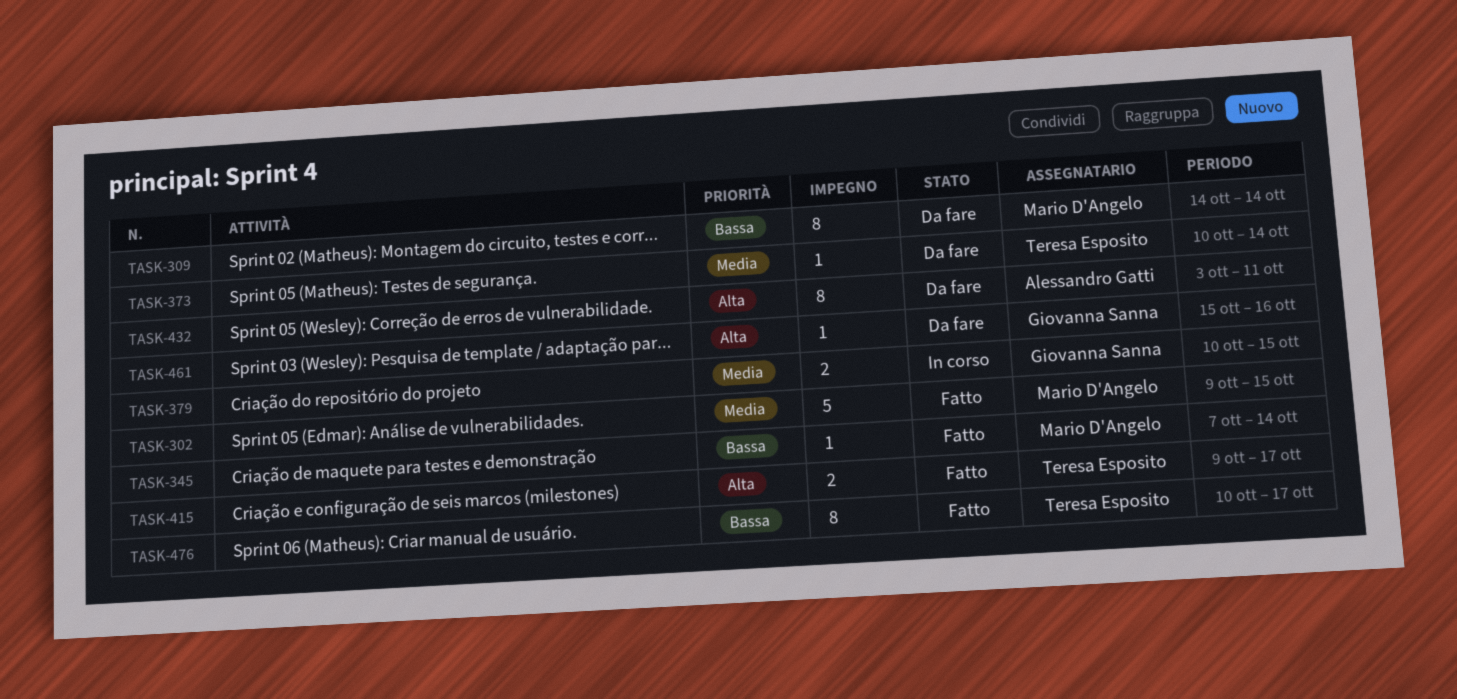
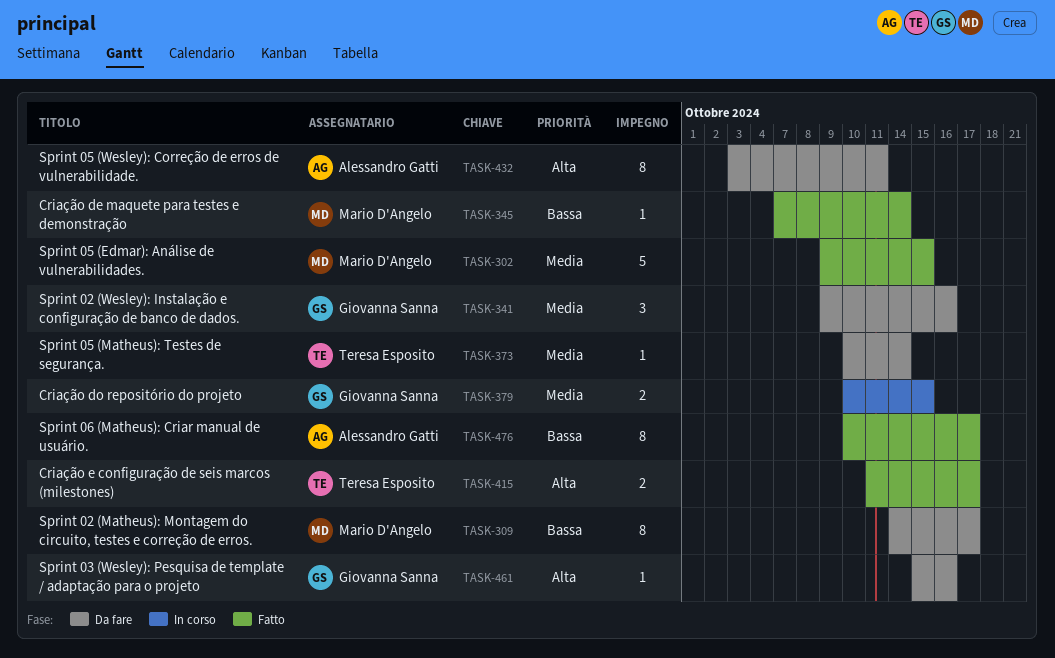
TASK-309, due: Oct 14 -> Oct 17
TASK-341: none -> present
TASK-415, start: Oct 9 -> Oct 11
TASK-476, owner: Teresa Esposito -> Alessandro Gatti

